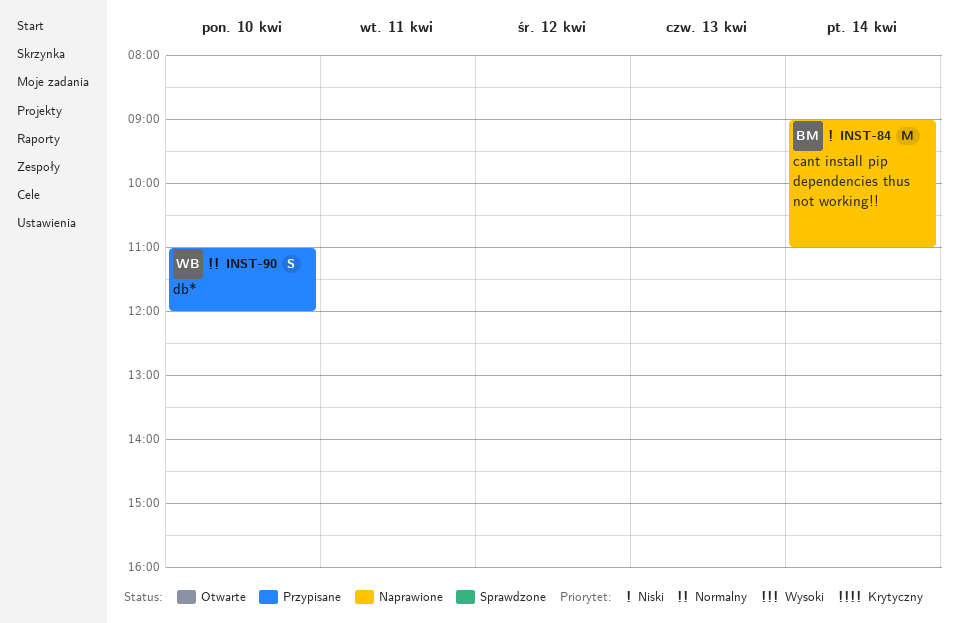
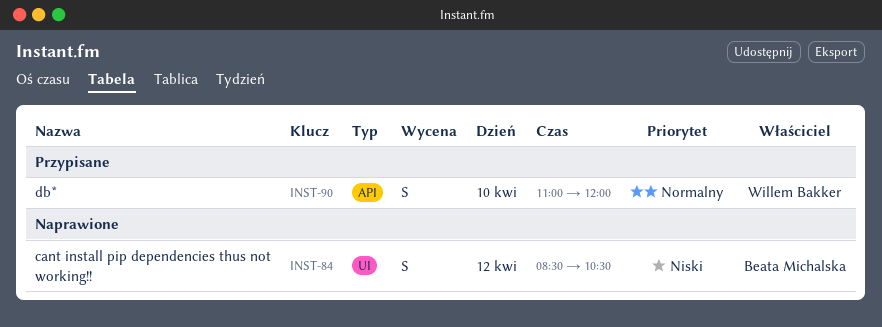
INST-84, estimate: M -> S
INST-84, day: Apr 14 -> Apr 12
INST-84, begins: 09:00 -> 08:30
INST-84, ends: 11:00 -> 10:30

